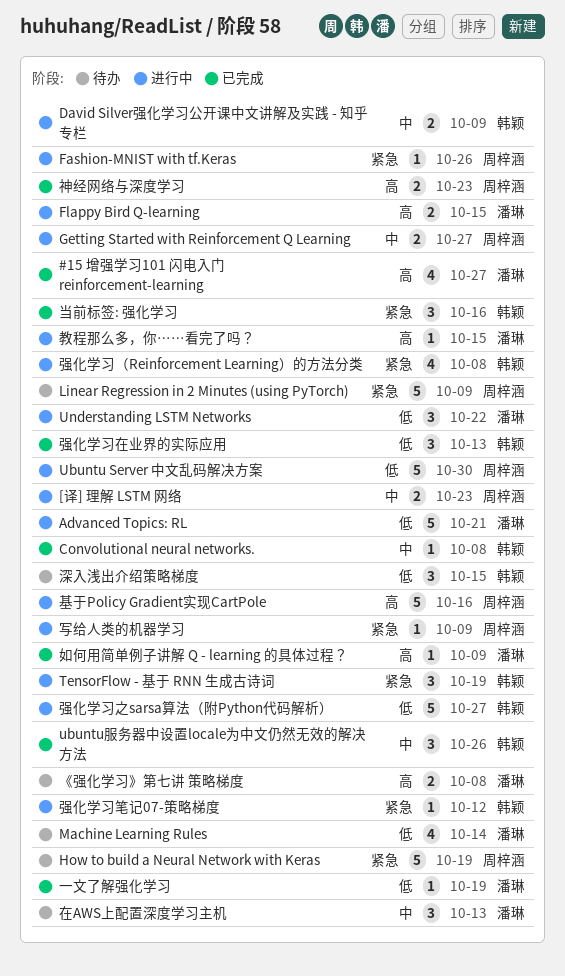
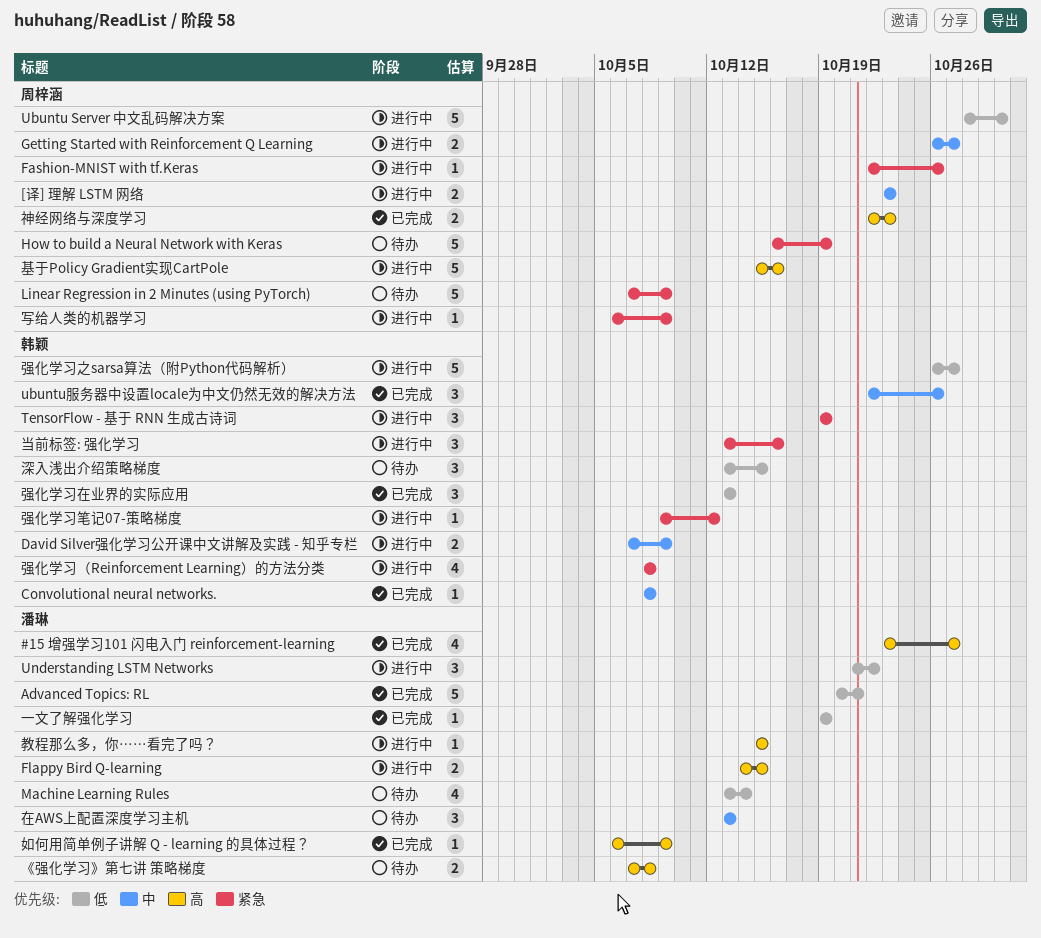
Advanced Topics: RL, status: 进行中 -> 已完成
当前标签: 强化学习, status: 已完成 -> 进行中

